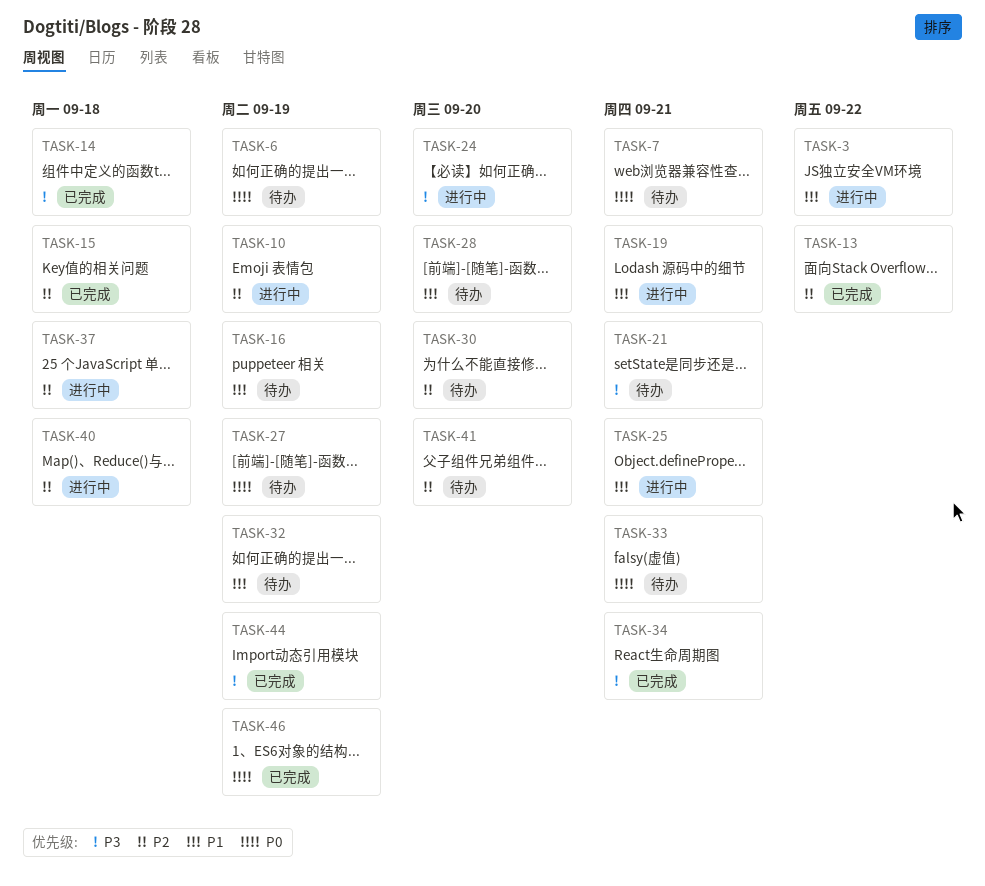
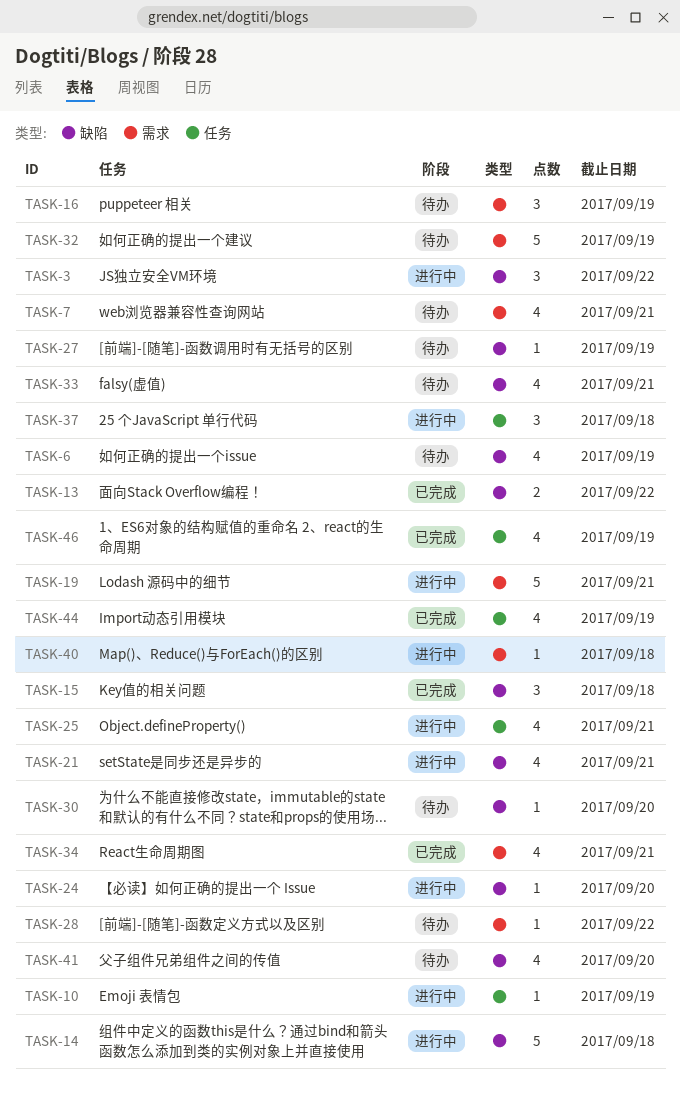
TASK-14, status: 已完成 -> 进行中
TASK-21, status: 待办 -> 进行中
TASK-28, due: Sep 20 -> Sep 22

